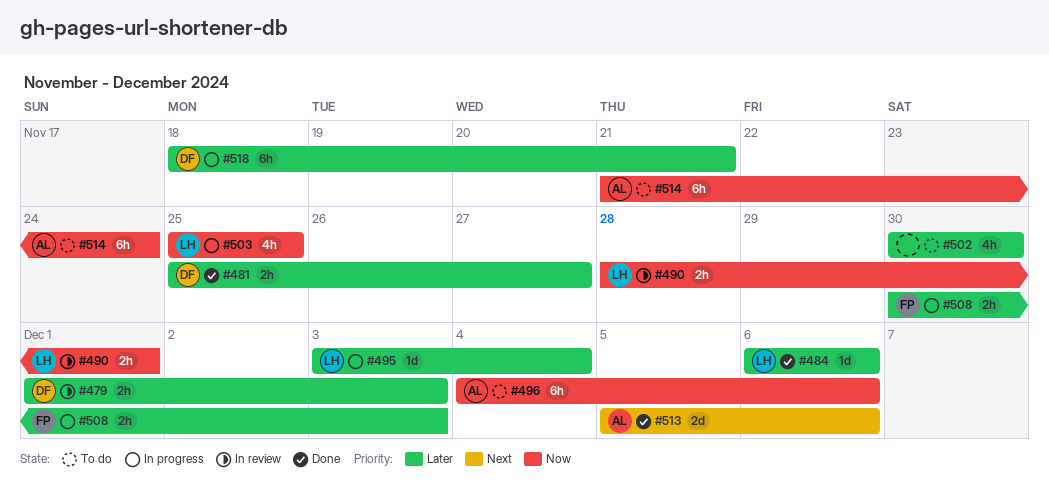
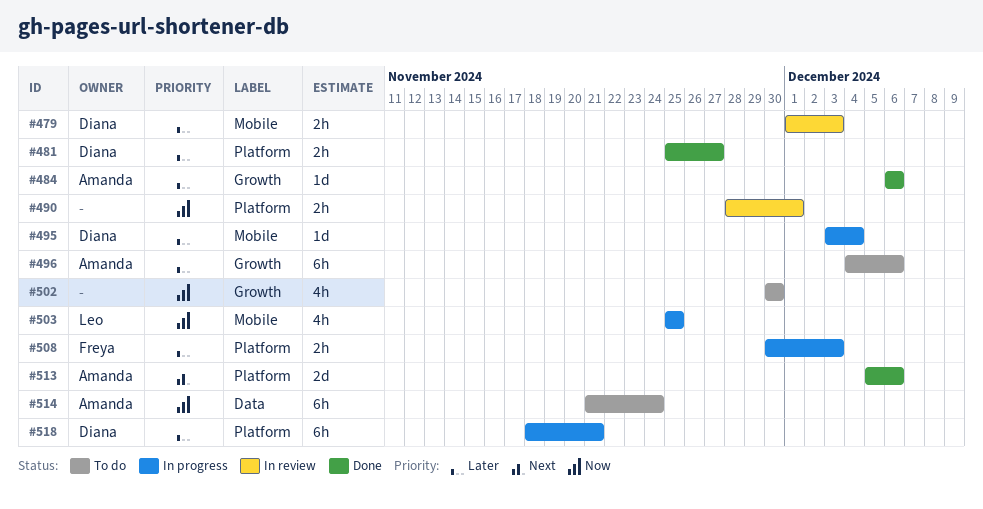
#484, owner: Leo -> Amanda
#490, owner: Leo -> none
#495, owner: Leo -> Diana
#496, priority: Now -> Later
#502, priority: Later -> Now

